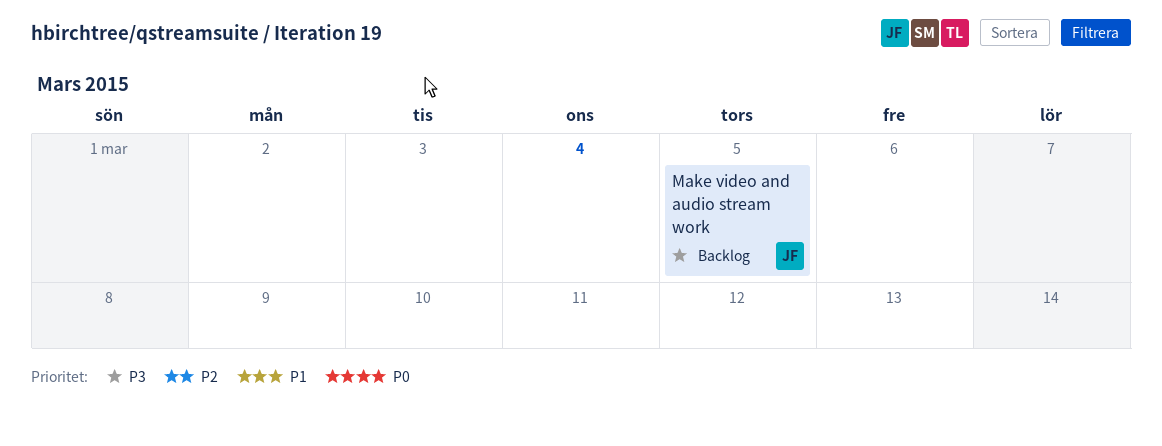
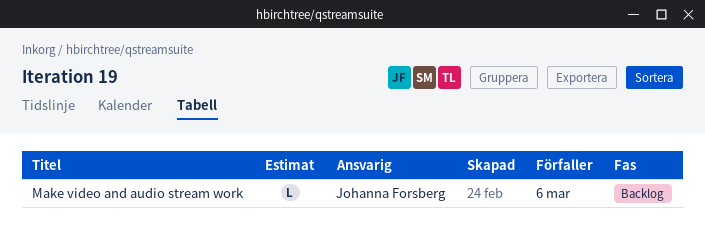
Make video and audio stream work, due: Mar 5 -> Mar 6

